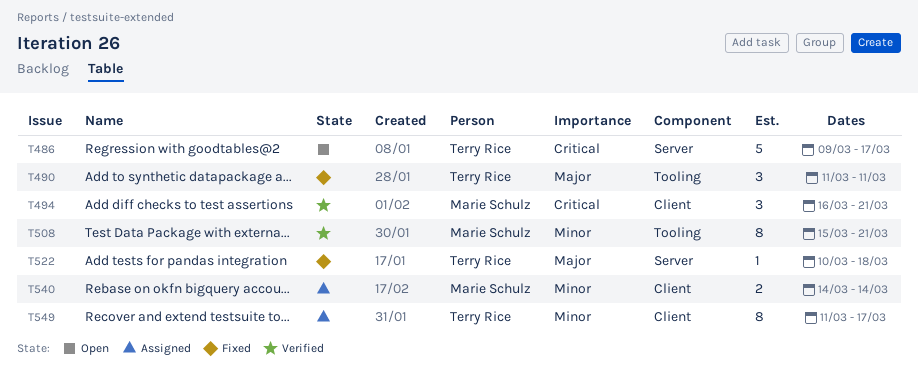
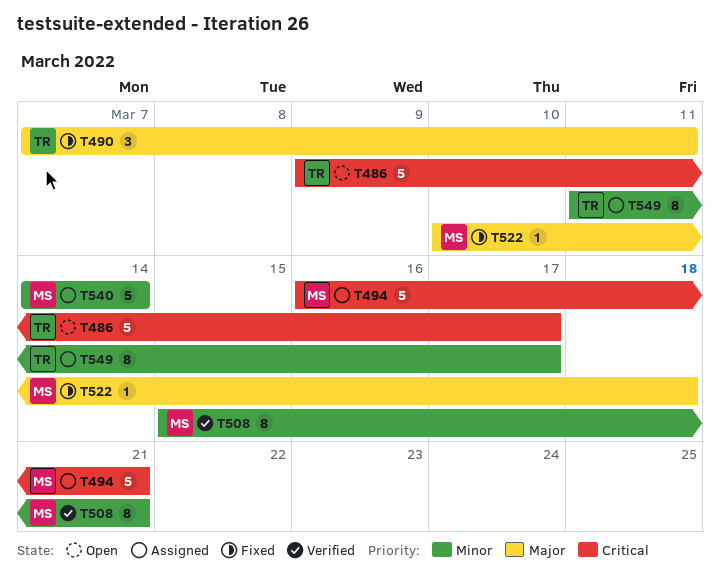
T490, start: Mar 11 -> Mar 7
T494, status: Verified -> Assigned
T494, estimate: 3 -> 5
T522, owner: Terry Rice -> Marie Schulz
T540, estimate: 2 -> 5

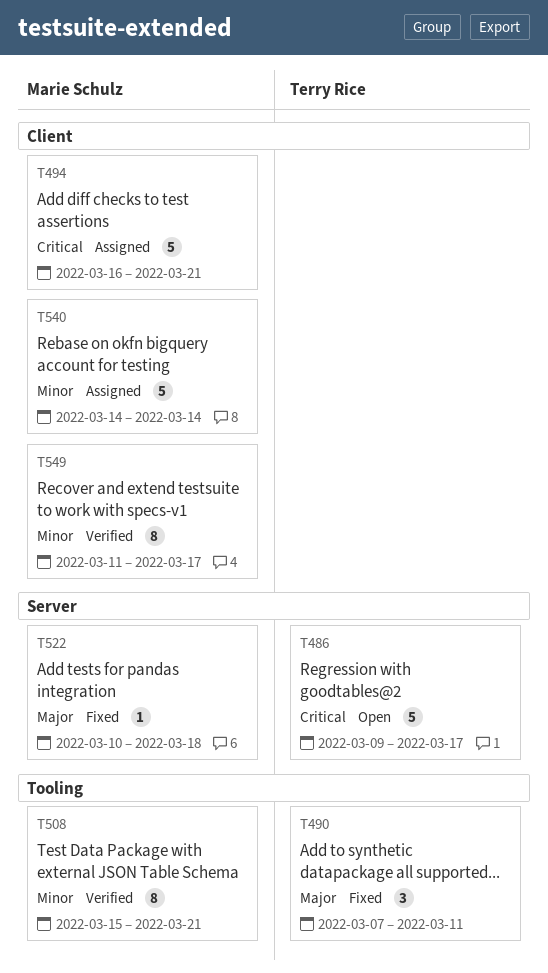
T549, status: Assigned -> Verified
T549, owner: Terry Rice -> Marie Schulz

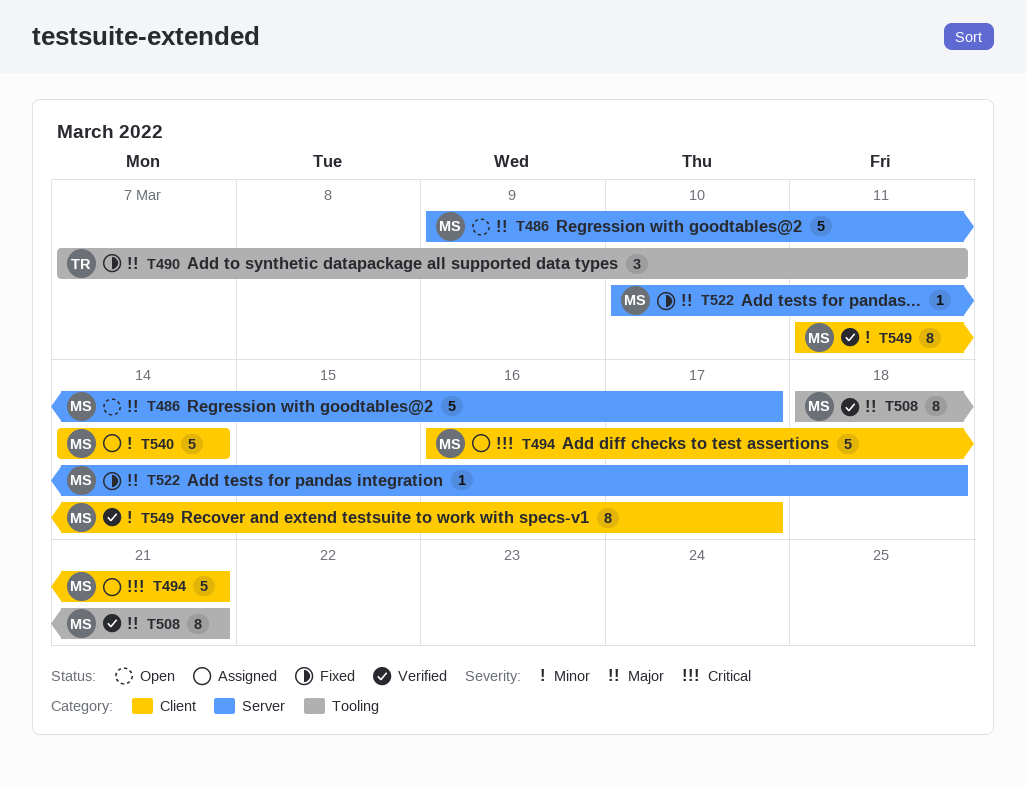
T486, owner: Terry Rice -> Marie Schulz
T486, priority: Critical -> Major
T508, priority: Minor -> Major
T508, start: Mar 15 -> Mar 18

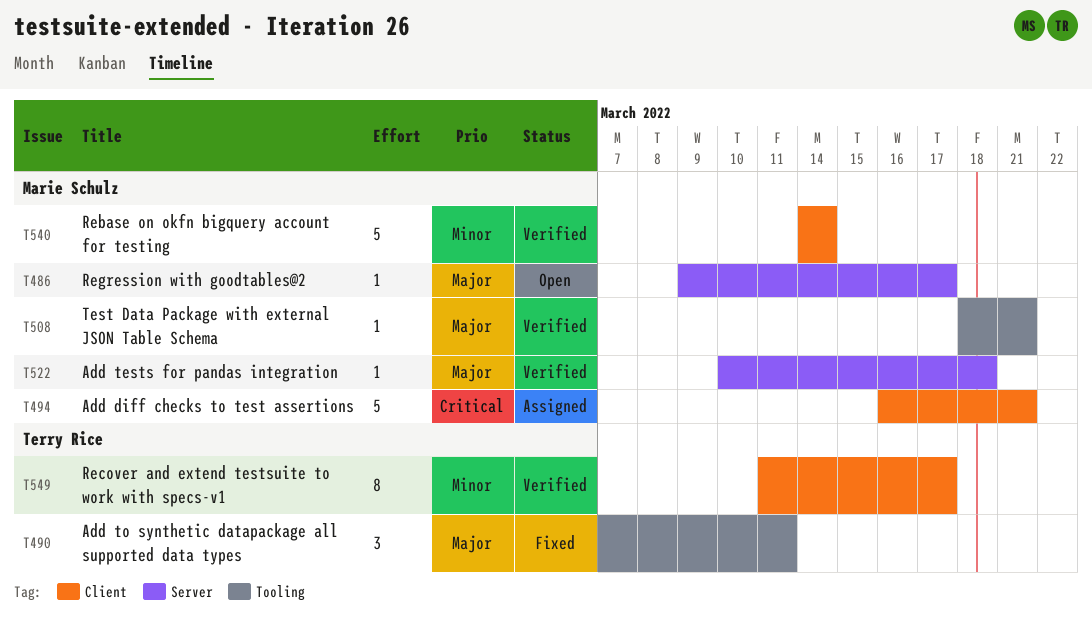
T486, estimate: 5 -> 1
T508, estimate: 8 -> 1
T522, status: Fixed -> Verified
T540, status: Assigned -> Verified
T549, owner: Marie Schulz -> Terry Rice

